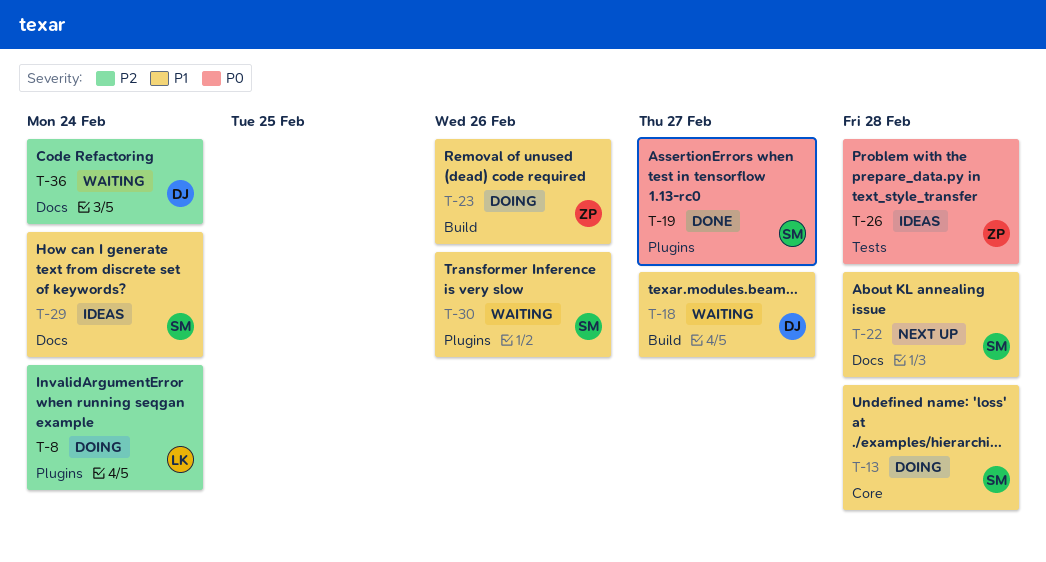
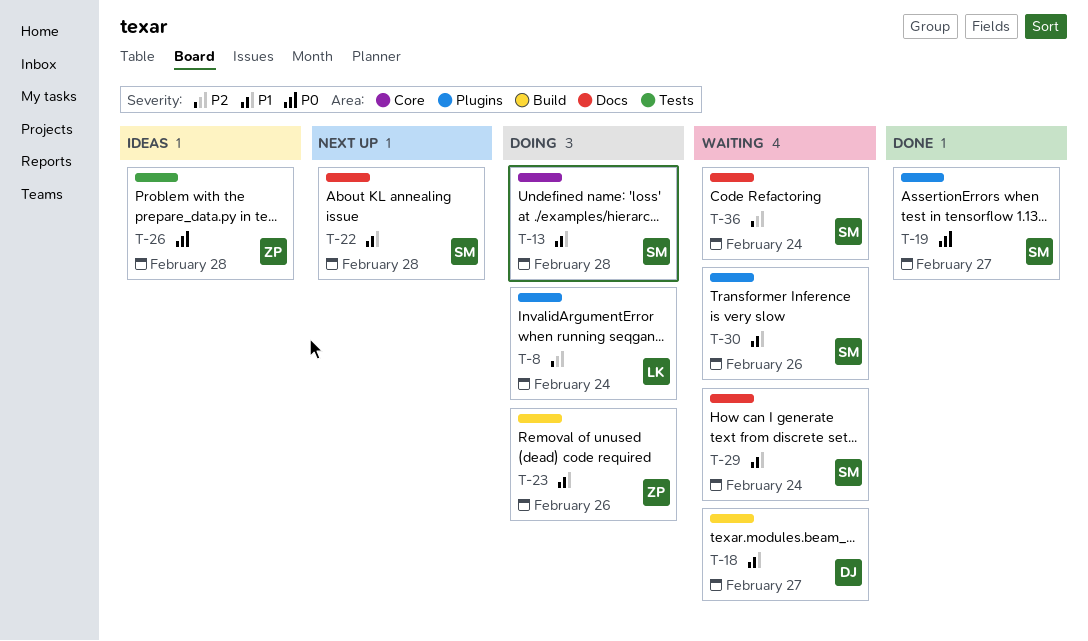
T-29, status: Ideas -> Waiting
T-36, owner: DJ -> SM

